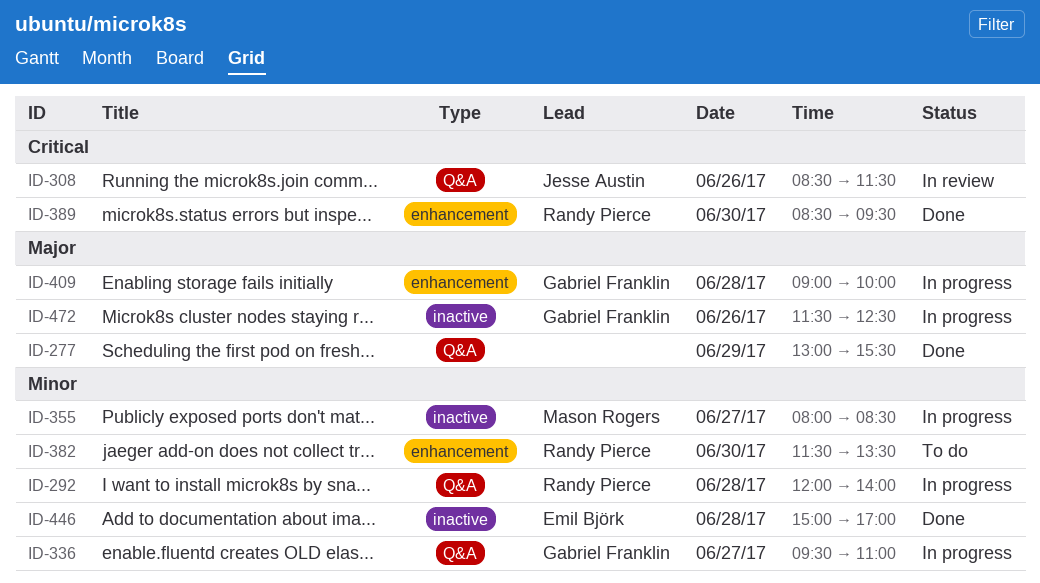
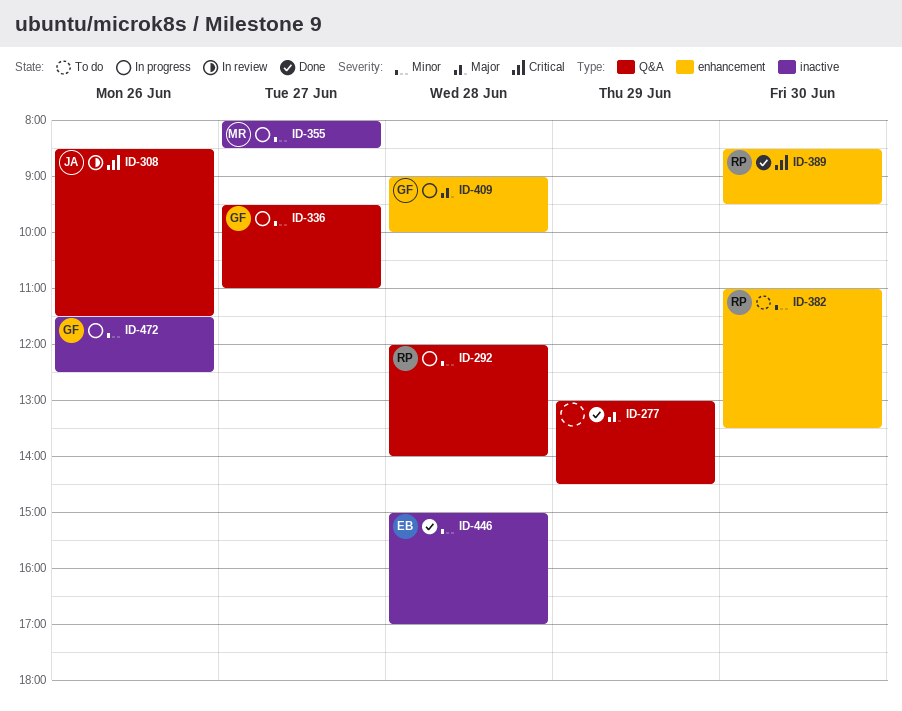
ID-277, ends: 15:30 -> 14:30
ID-382, begins: 11:30 -> 11:00
ID-472, priority: Major -> Minor

